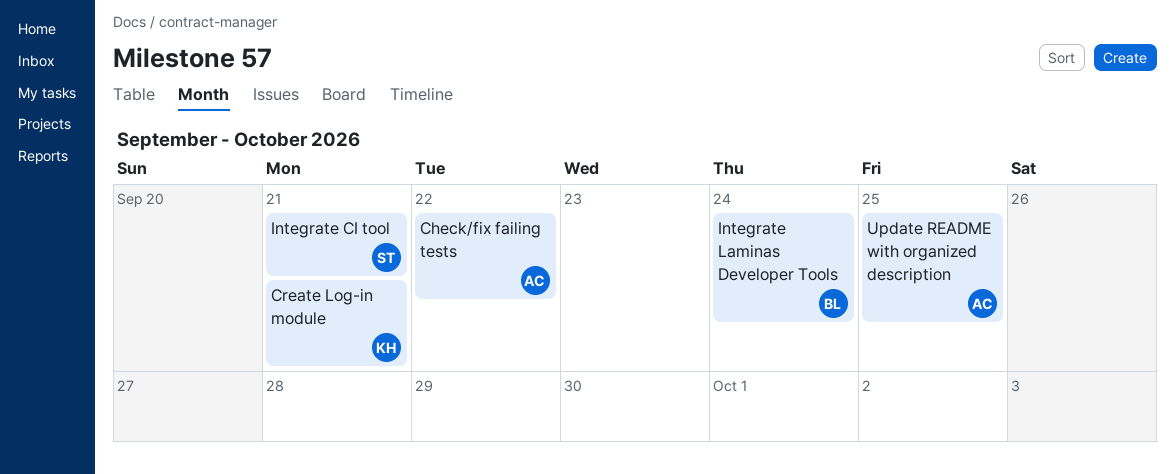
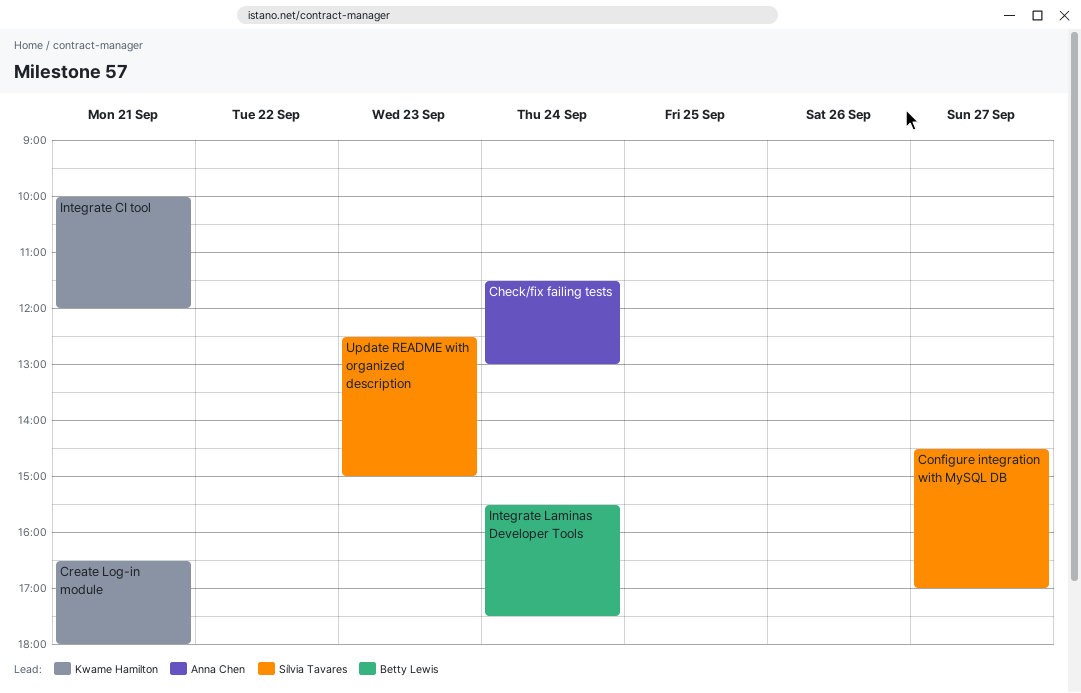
Check/fix failing tests, day: Sep 22 -> Sep 24
Configure integration with MySQL DB: none -> present
Integrate CI tool, owner: Sílvia Tavares -> Kwame Hamilton
Update README with organized description, owner: Anna Chen -> Sílvia Tavares
Update README with organized description, day: Sep 25 -> Sep 23

